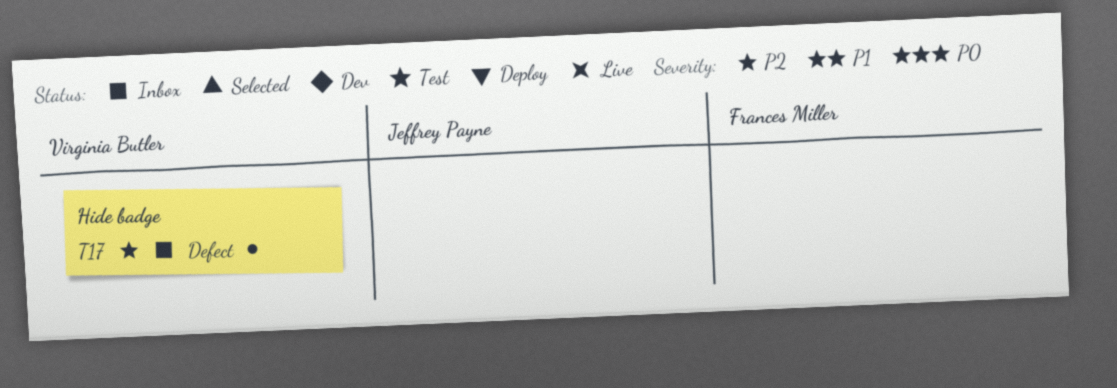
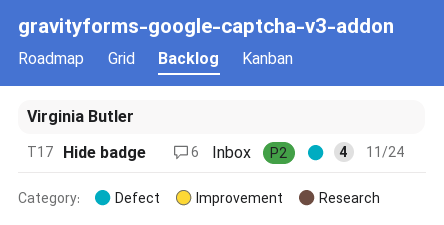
T17, estimate: 1 -> 4

